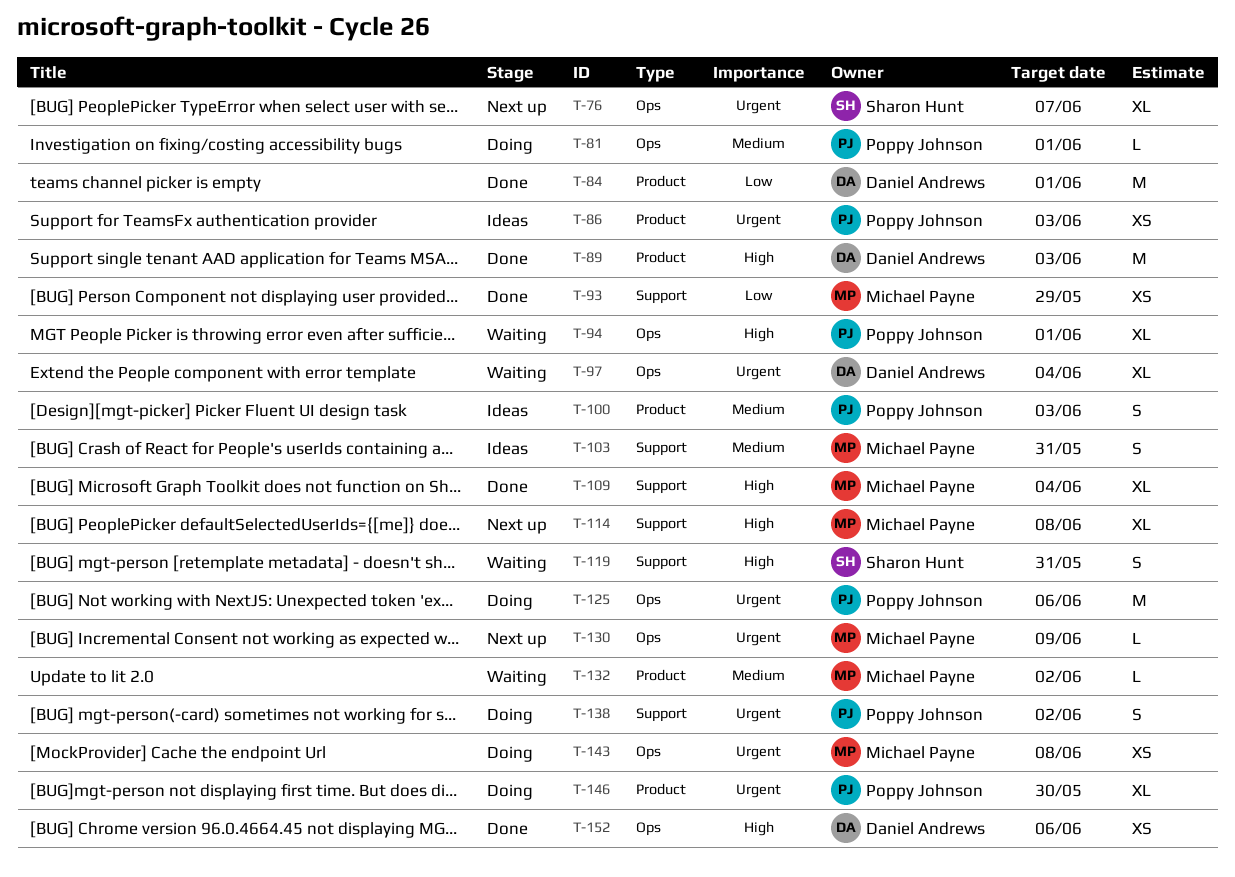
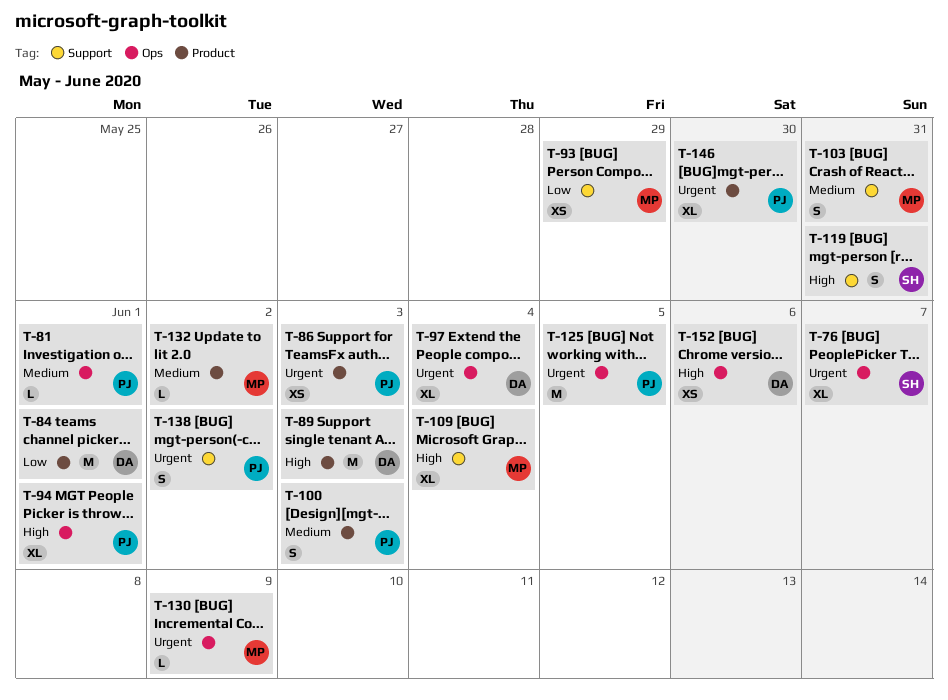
T-114: present -> none
T-125, due: Jun 6 -> Jun 5
T-143: present -> none

